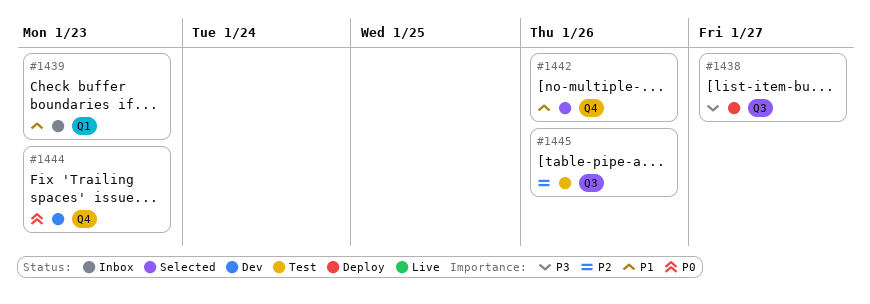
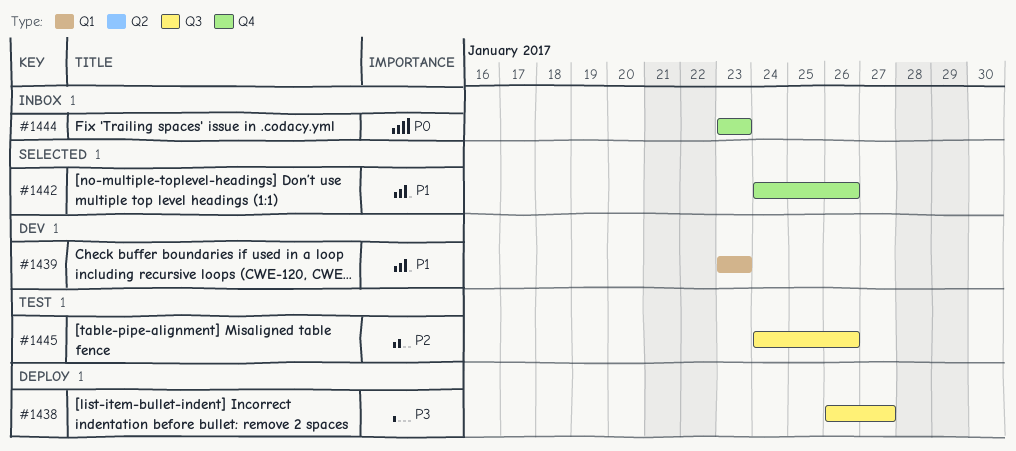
#1439, status: Inbox -> Dev
#1444, status: Dev -> Inbox

